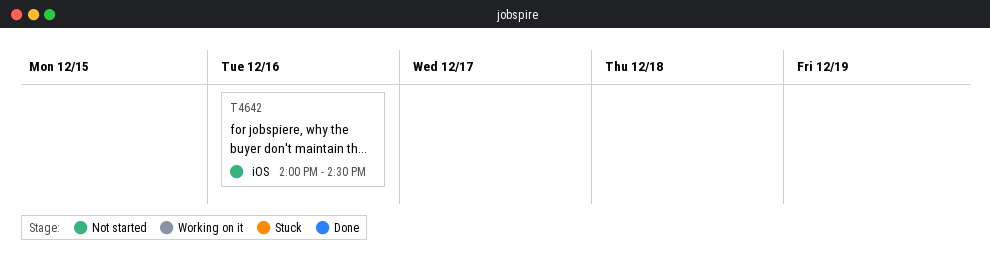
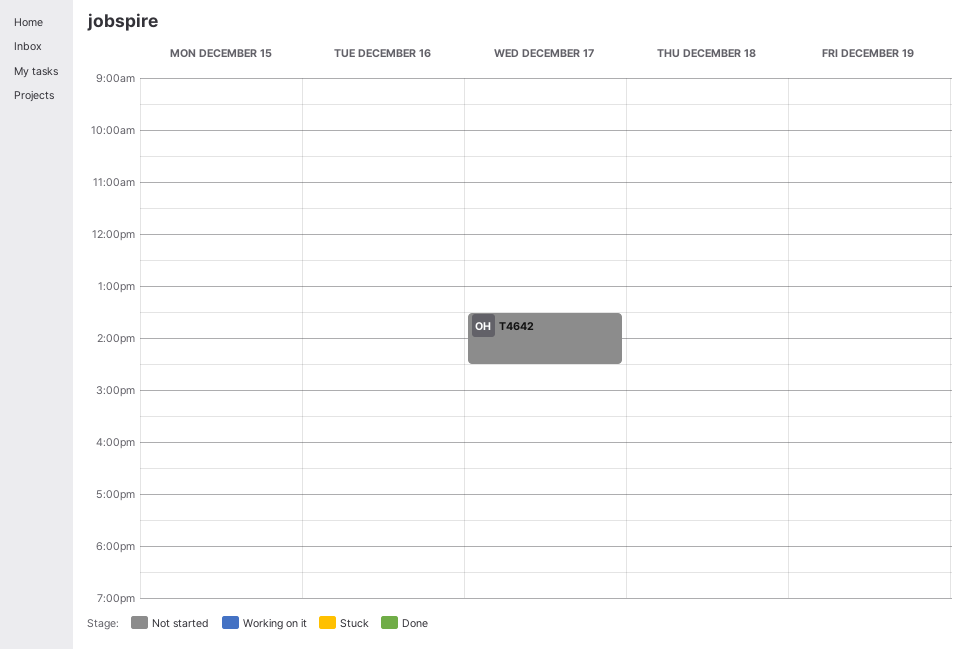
T4642, day: Dec 16 -> Dec 17
T4642, begins: 14:00 -> 13:30

